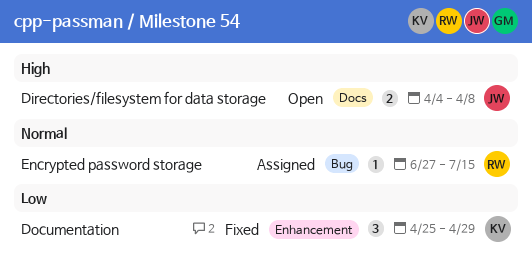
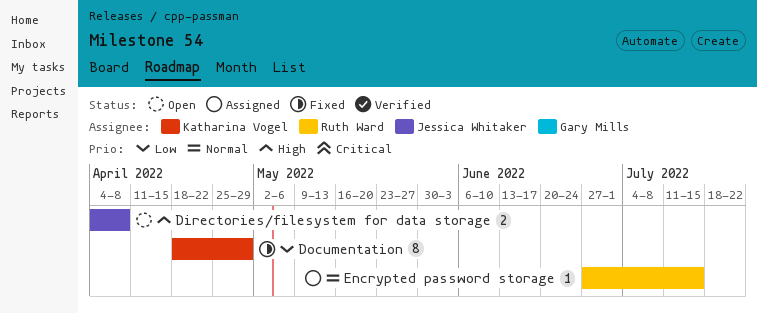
Documentation, estimate: 3 -> 8
Documentation, start: Apr 25 -> Apr 18

